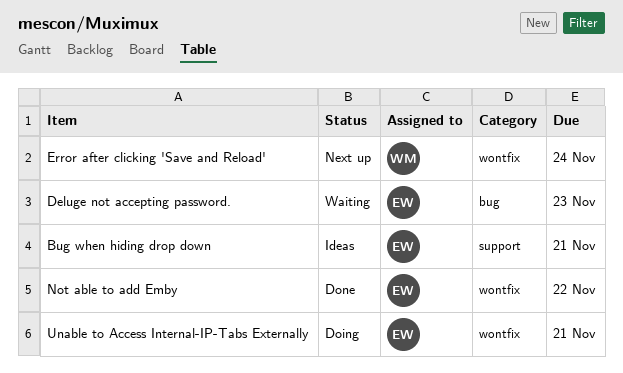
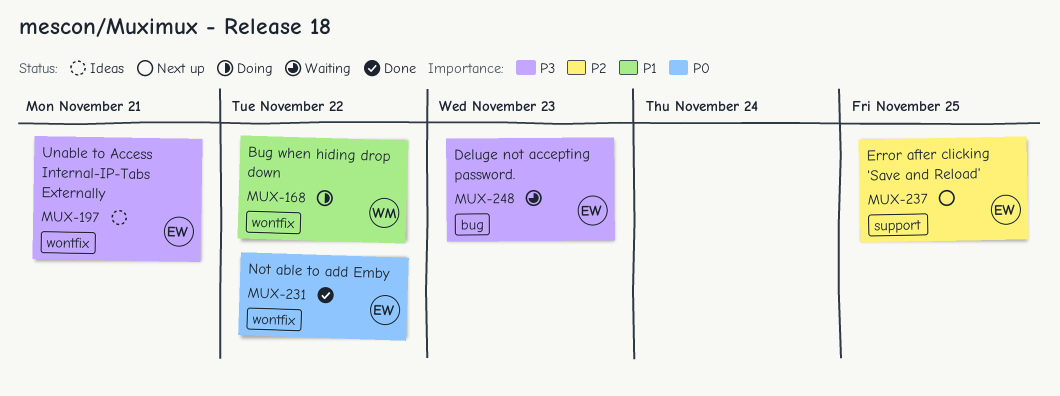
Bug when hiding drop down, status: Ideas -> Doing
Bug when hiding drop down, owner: EW -> WM
Bug when hiding drop down, label: support -> wontfix
Bug when hiding drop down, due: Nov 21 -> Nov 22
Error after clicking 'Save and Reload', owner: WM -> EW
Error after clicking 'Save and Reload', label: wontfix -> support
Error after clicking 'Save and Reload', due: Nov 24 -> Nov 25
Unable to Access Internal-IP-Tabs Externally, status: Doing -> Ideas

